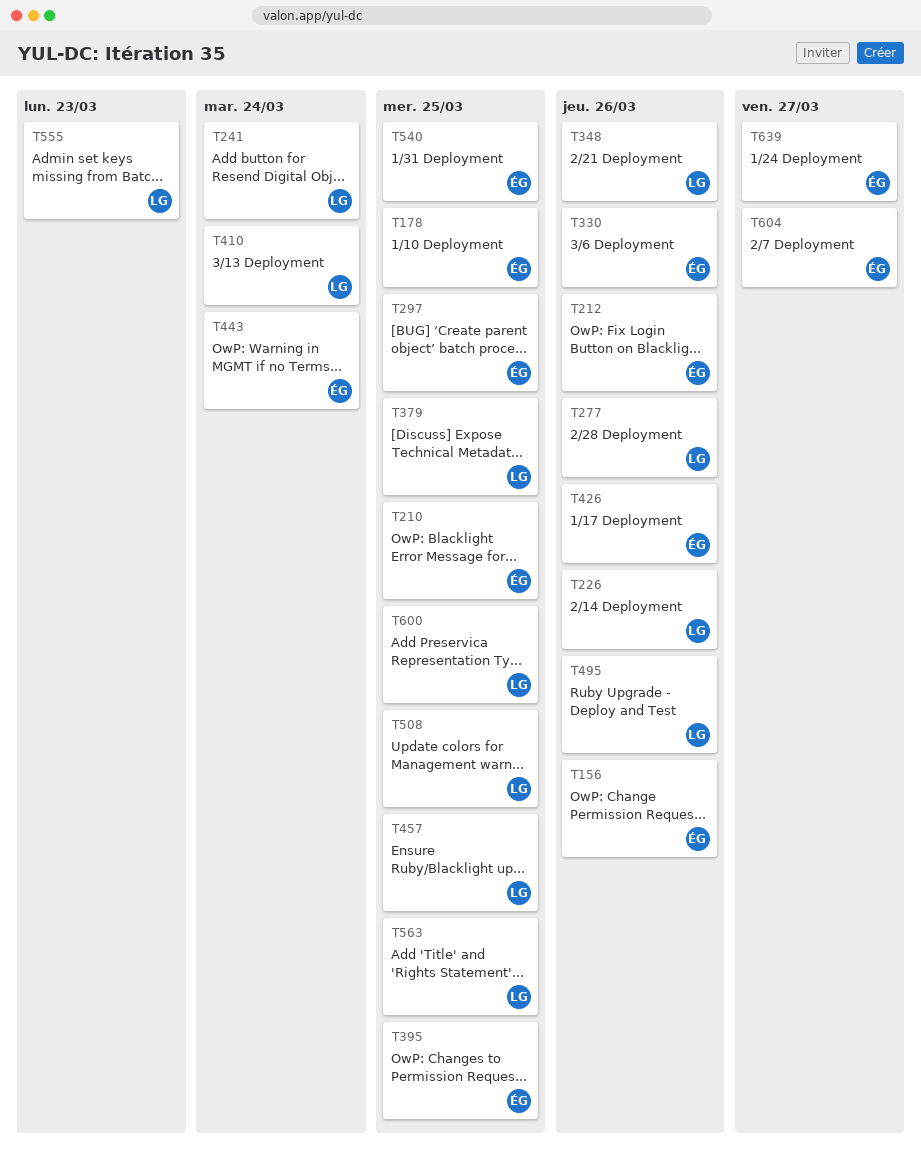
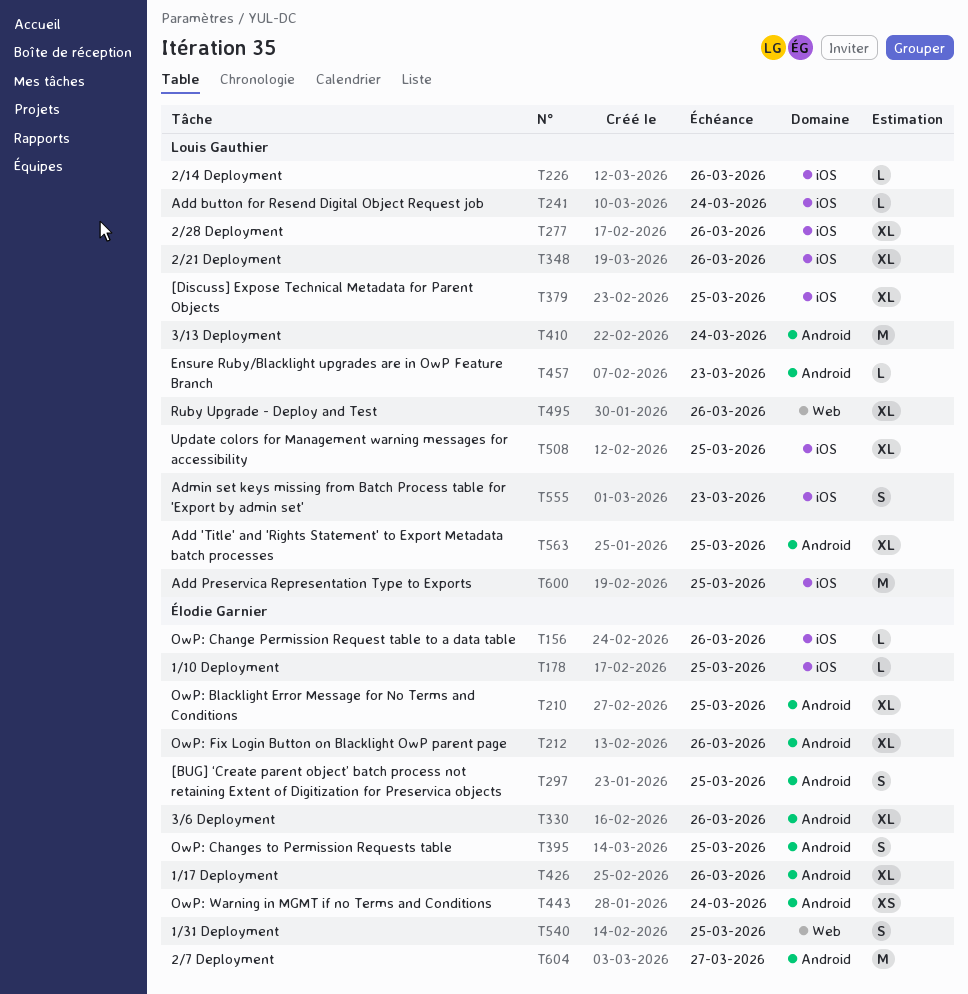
T457, due: Mar 25 -> Mar 23
T639: present -> none

